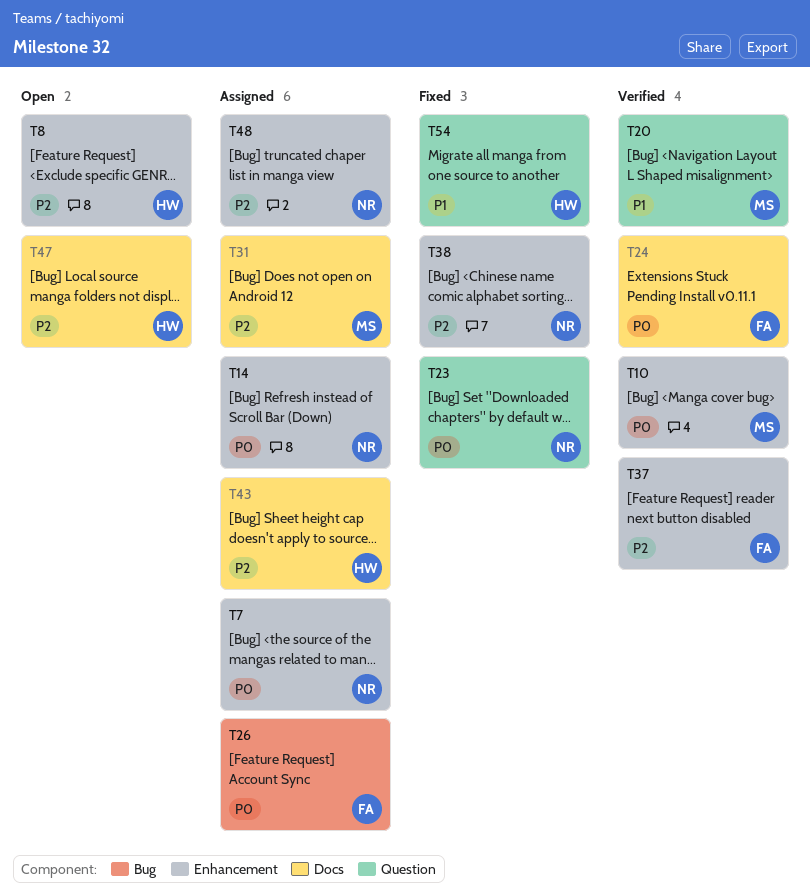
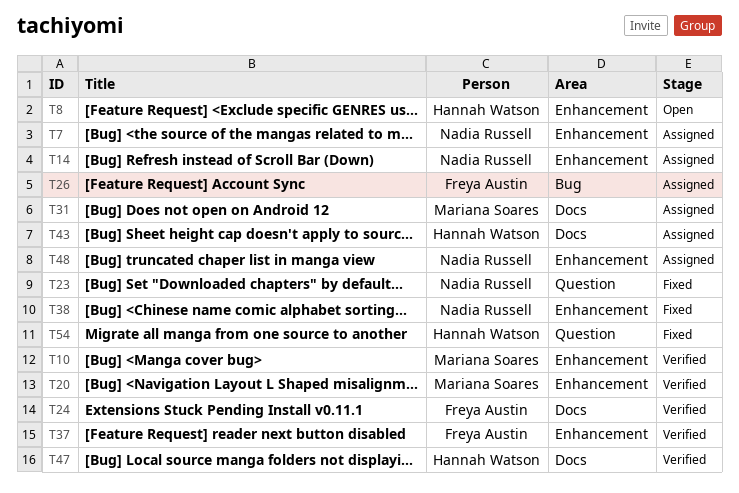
T20, label: Question -> Enhancement
T47, status: Open -> Verified

